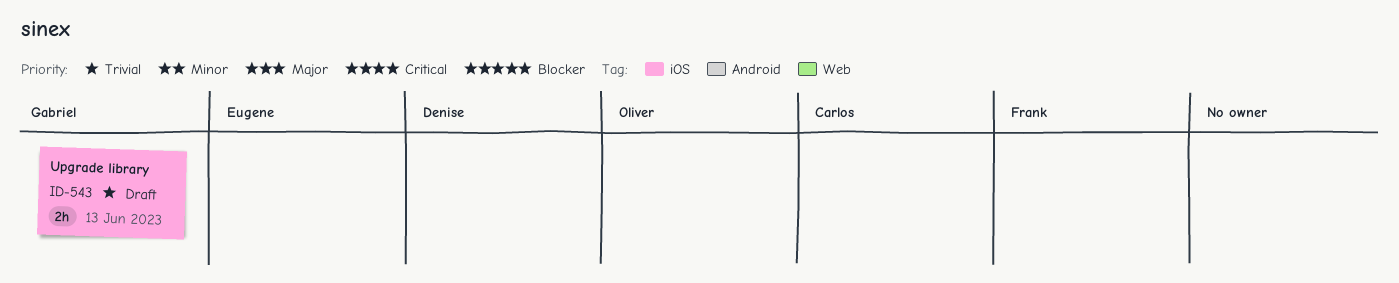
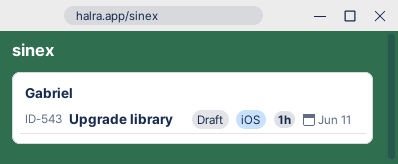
ID-543, estimate: 2h -> 1h
ID-543, due: Jun 13 -> Jun 11

